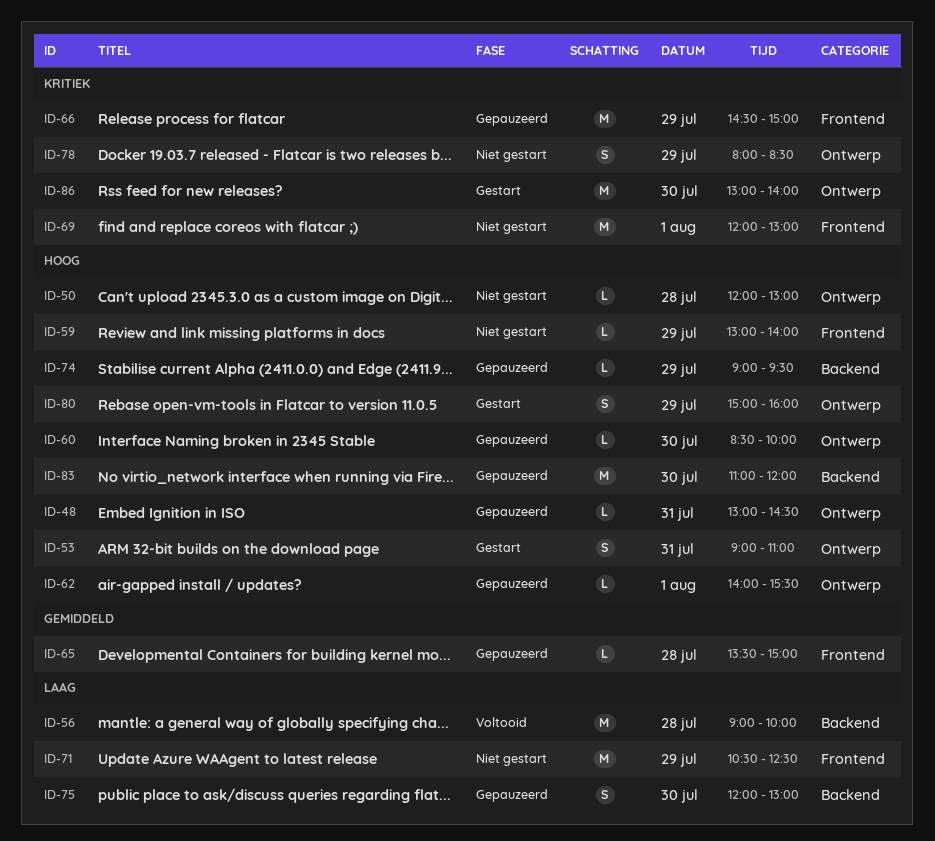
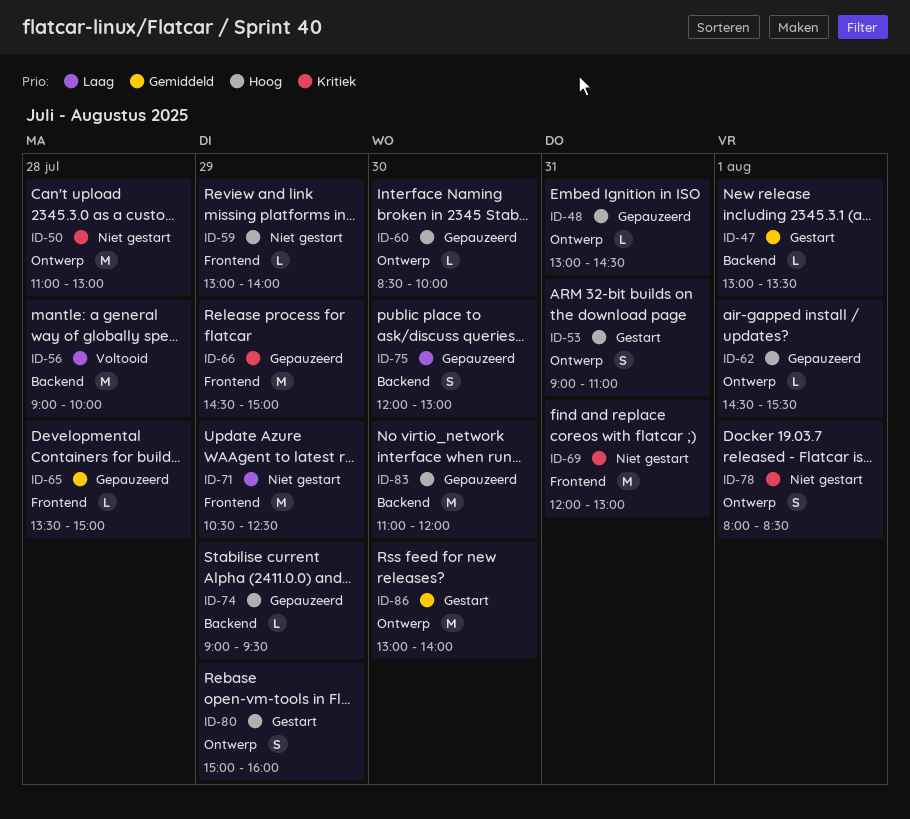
ID-47: none -> present
ID-50, priority: Hoog -> Kritiek
ID-50, estimate: L -> M
ID-50, begins: 12:00 -> 11:00
ID-62, begins: 14:00 -> 14:30
ID-69, day: Aug 1 -> Jul 31
ID-78, day: Jul 29 -> Aug 1
ID-86, priority: Kritiek -> Gemiddeld

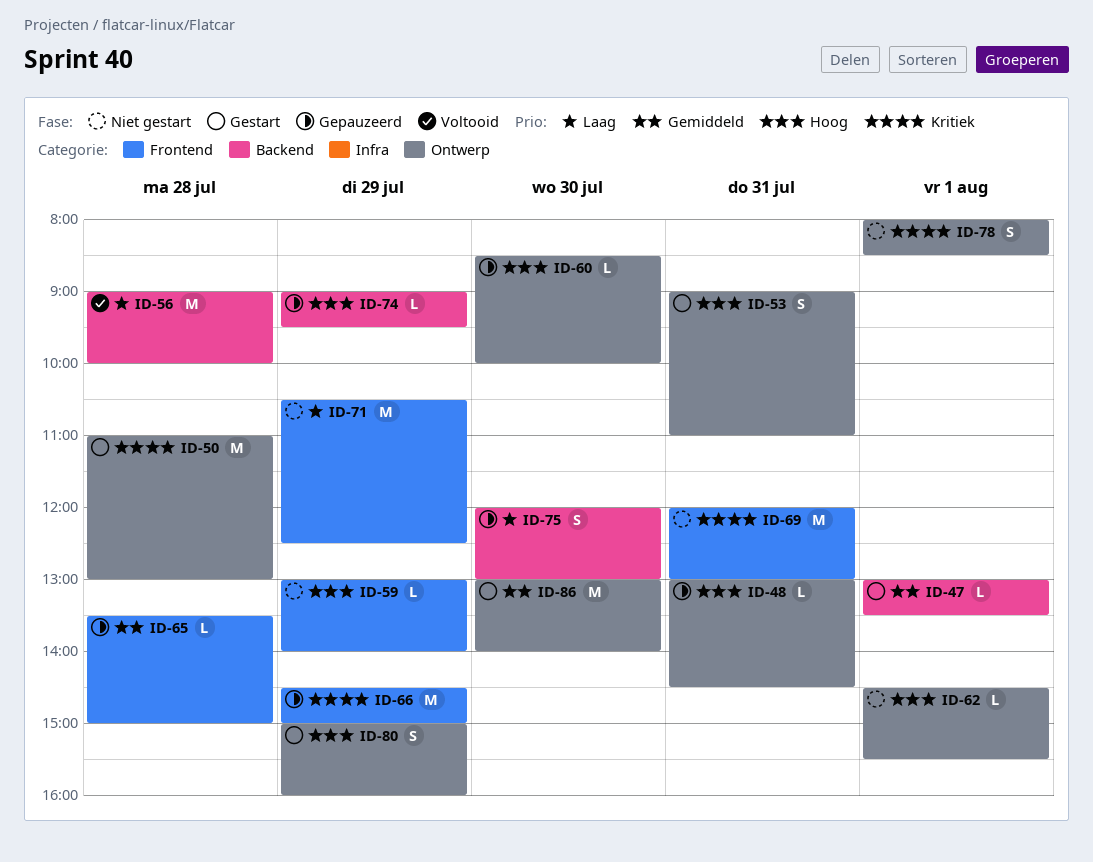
ID-50, status: Niet gestart -> Gestart
ID-62, status: Gepauzeerd -> Niet gestart
ID-83: present -> none

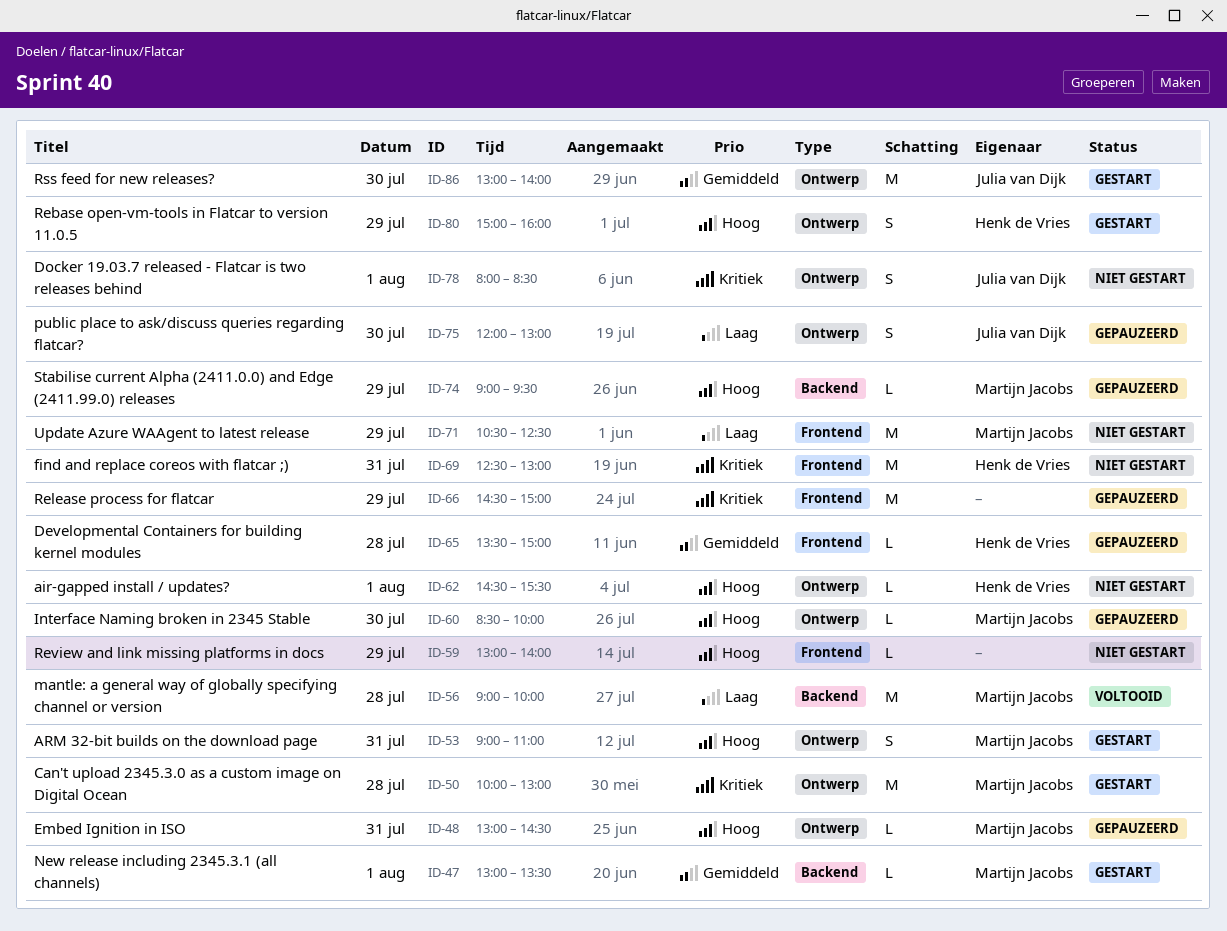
ID-50, begins: 11:00 -> 10:00
ID-69, begins: 12:00 -> 12:30
ID-75, label: Backend -> Ontwerp

